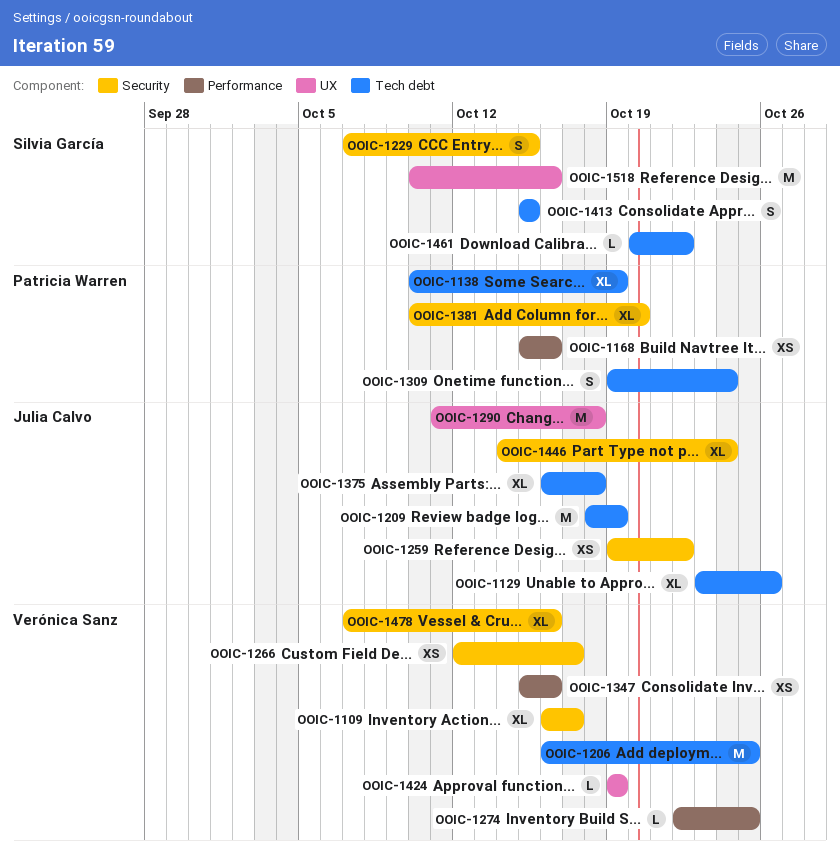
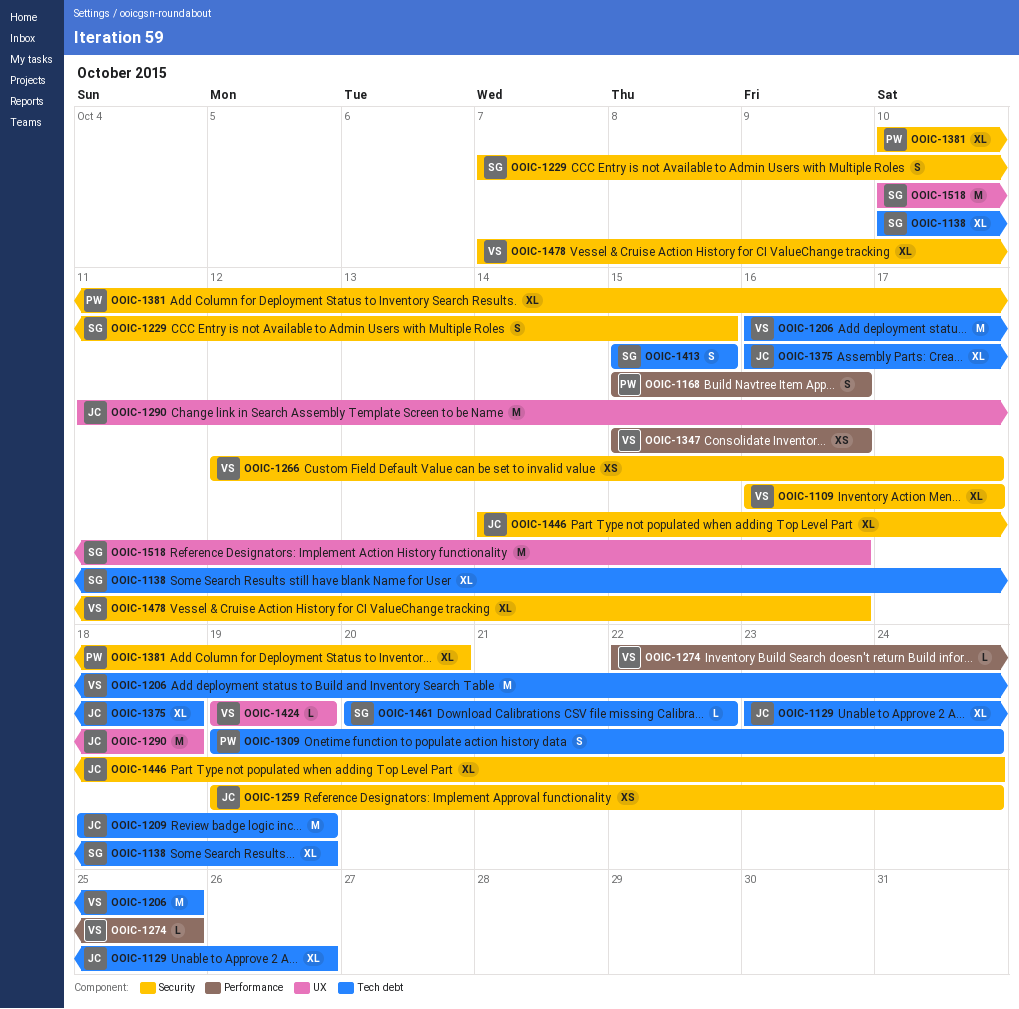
OOIC-1138, owner: Patricia Warren -> Silvia García
OOIC-1168, estimate: XS -> S
OOIC-1259, due: Oct 22 -> Oct 24

